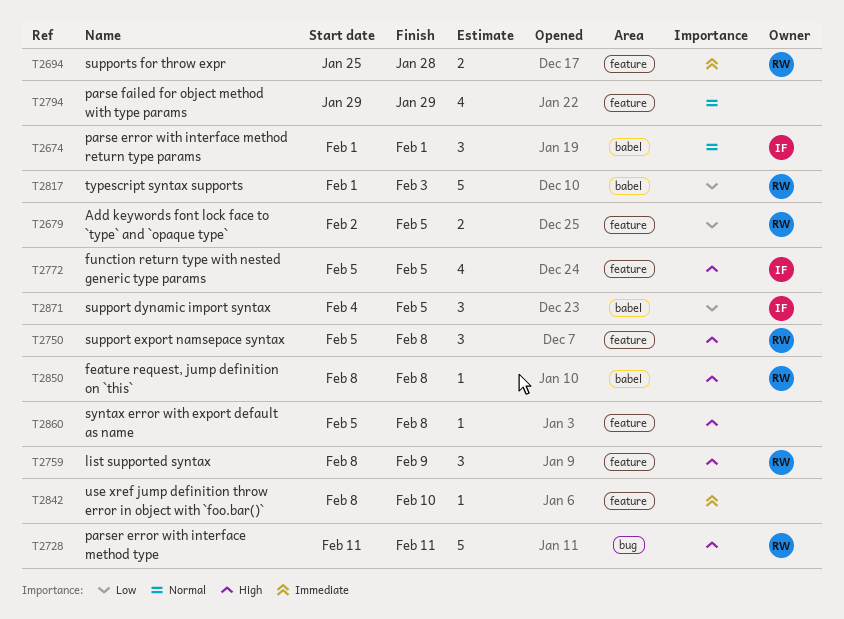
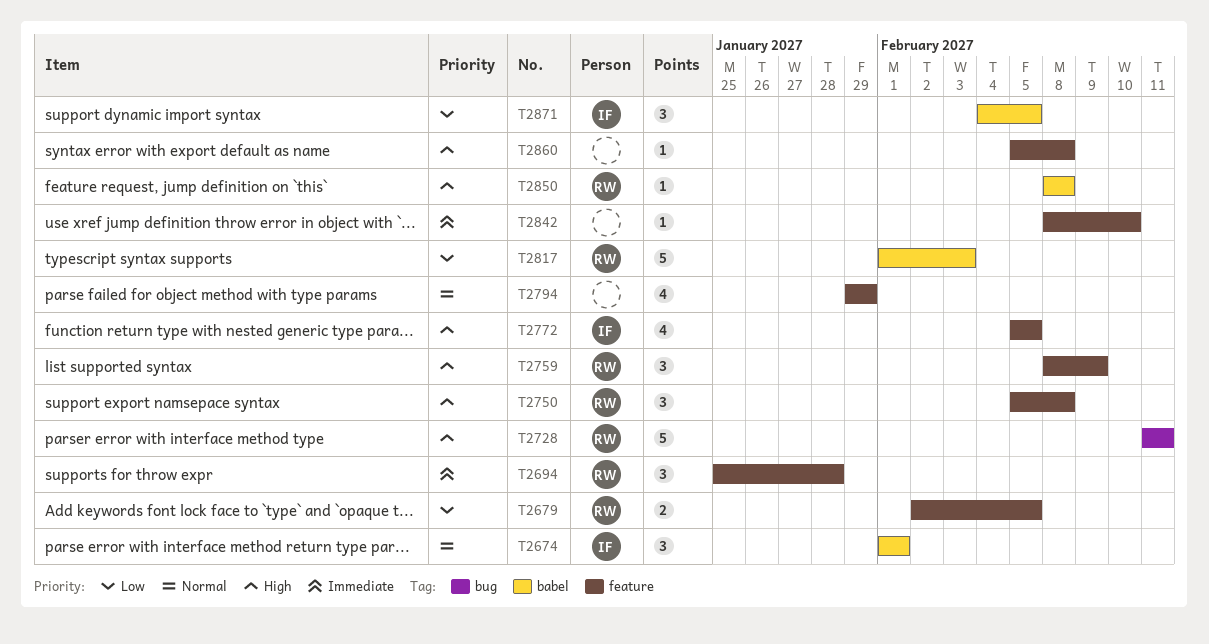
T2694, estimate: 2 -> 3

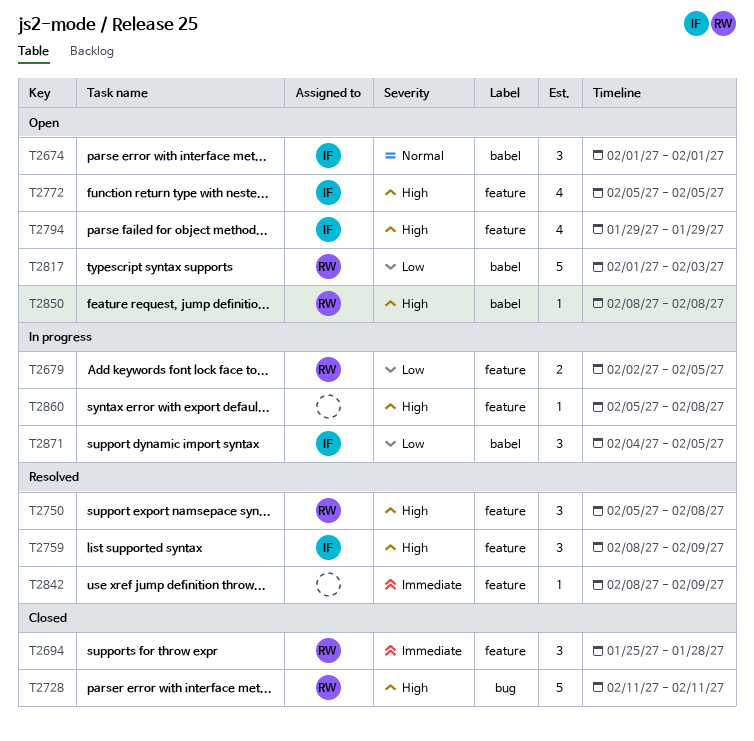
T2759, owner: RW -> IF
T2794, owner: none -> IF
T2794, priority: Normal -> High
T2842, due: Feb 10 -> Feb 9

